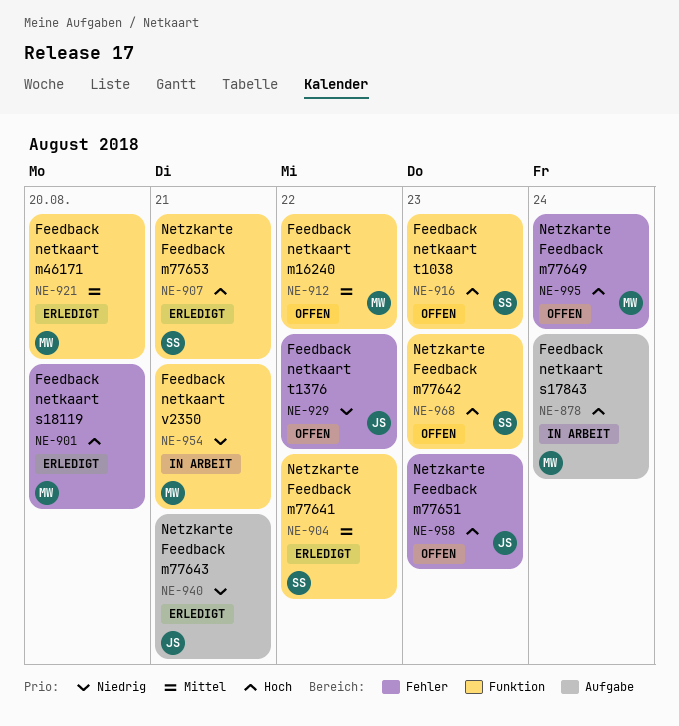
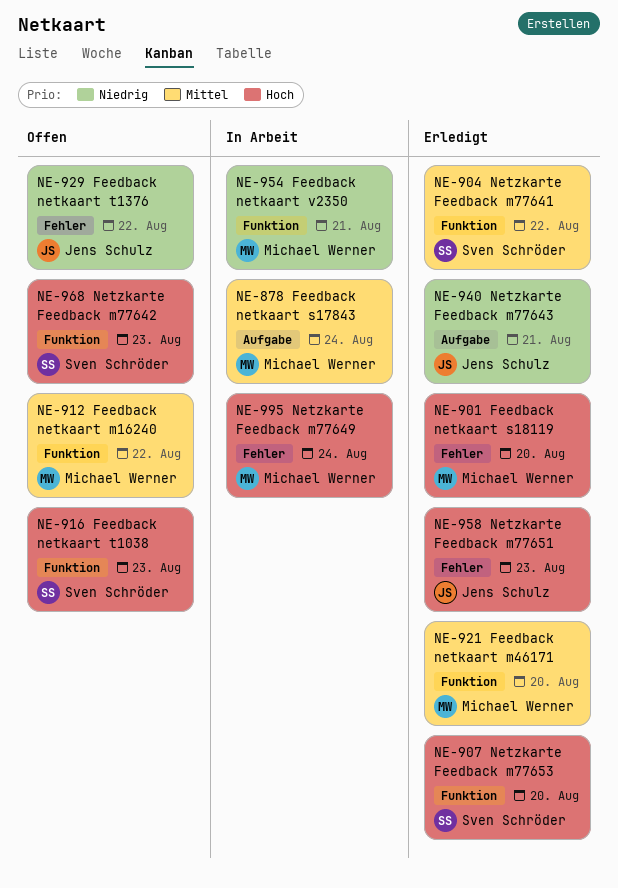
NE-878, priority: Hoch -> Mittel
NE-907, due: Aug 21 -> Aug 20
NE-958, status: Offen -> Erledigt
NE-995, status: Offen -> In Arbeit

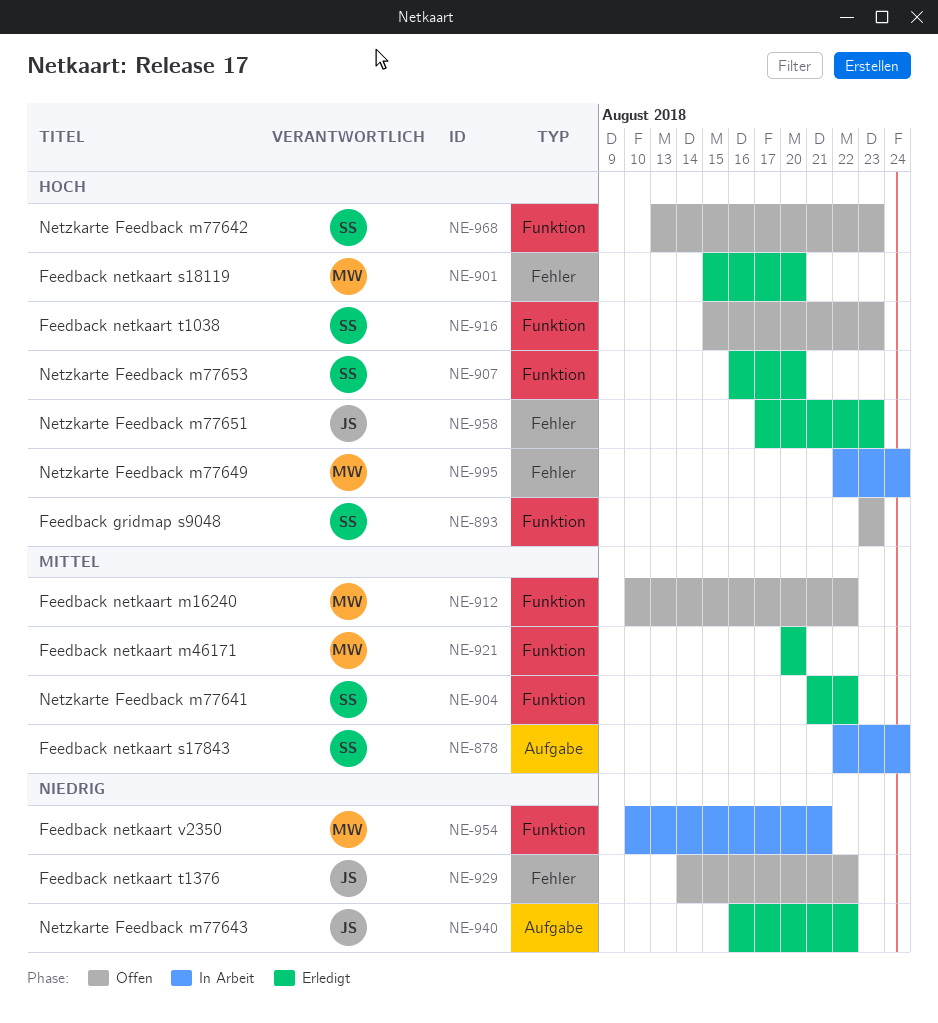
NE-878, owner: Michael Werner -> Sven Schröder
NE-893: none -> present
NE-940, due: Aug 21 -> Aug 22

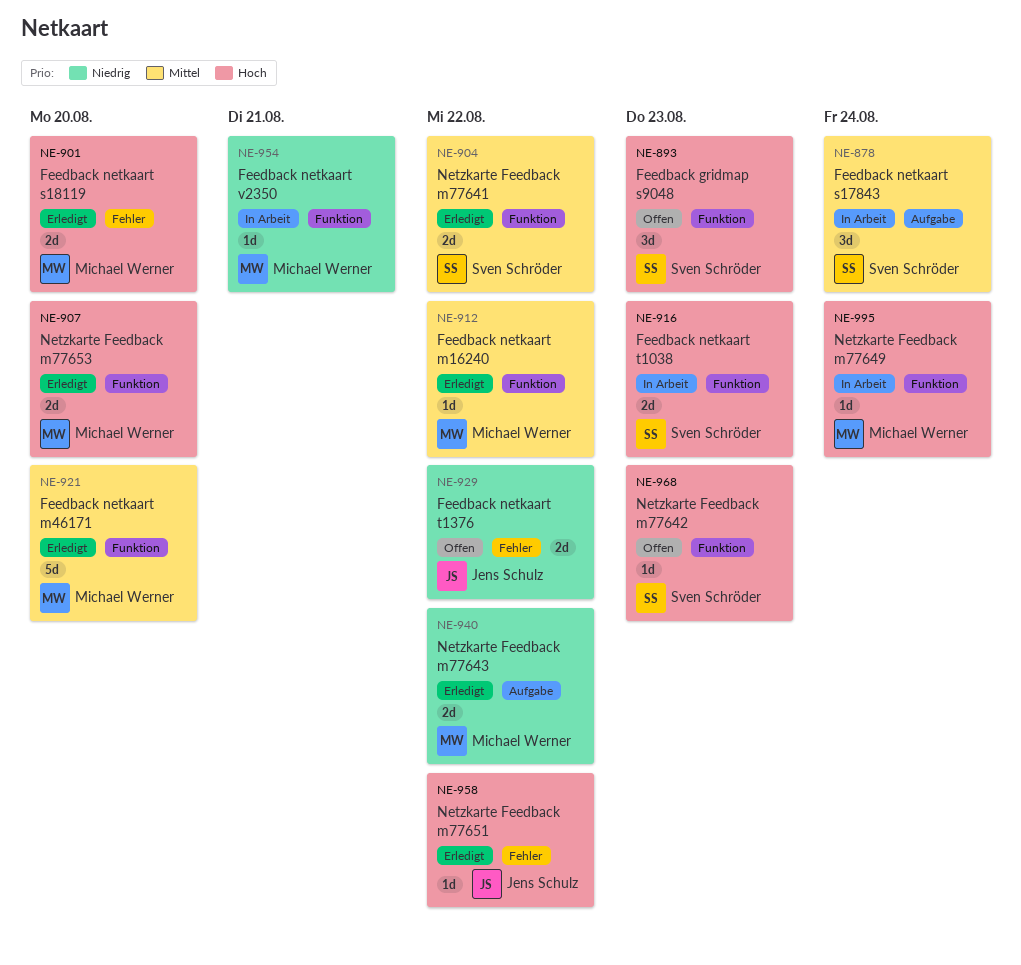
NE-907, owner: Sven Schröder -> Michael Werner
NE-912, status: Offen -> Erledigt
NE-916, status: Offen -> In Arbeit
NE-940, owner: Jens Schulz -> Michael Werner
NE-958, due: Aug 23 -> Aug 22
NE-995, label: Fehler -> Funktion

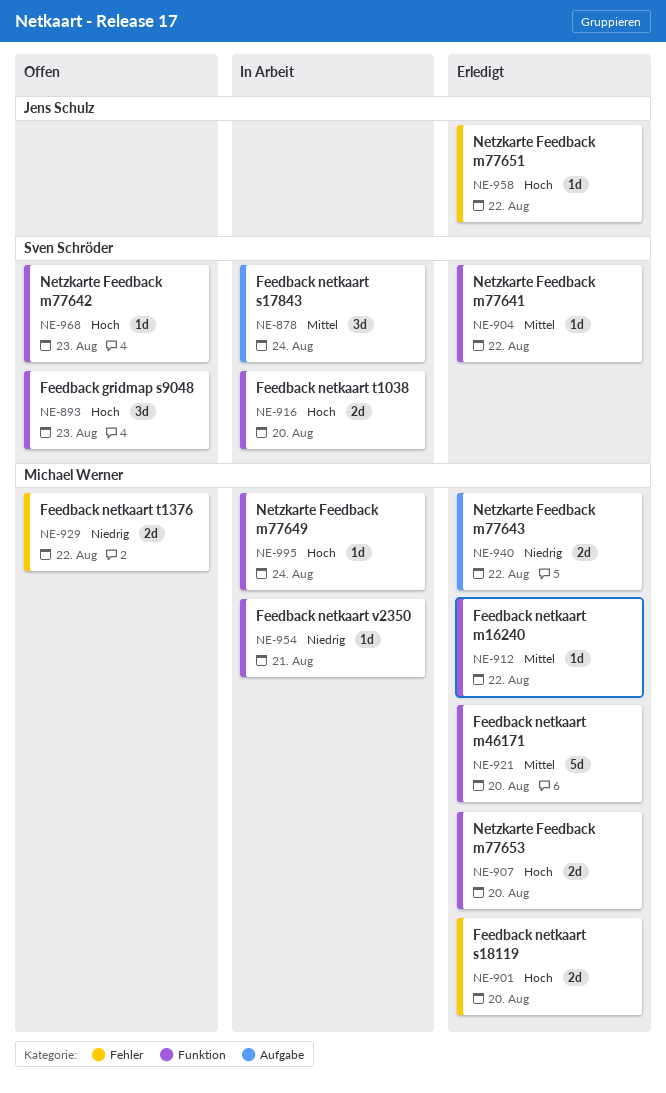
NE-904, estimate: 2d -> 1d
NE-916, due: Aug 23 -> Aug 20
NE-929, owner: Jens Schulz -> Michael Werner

